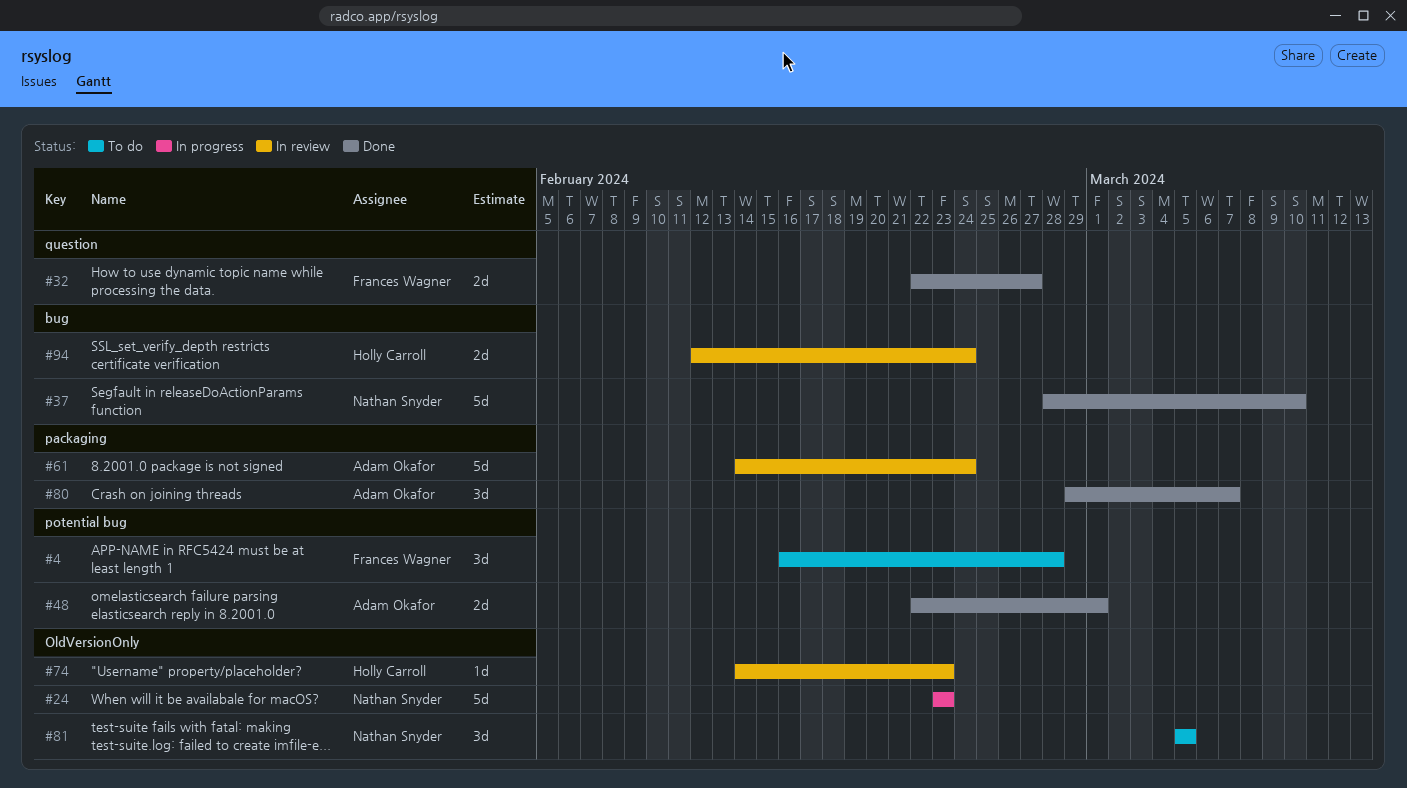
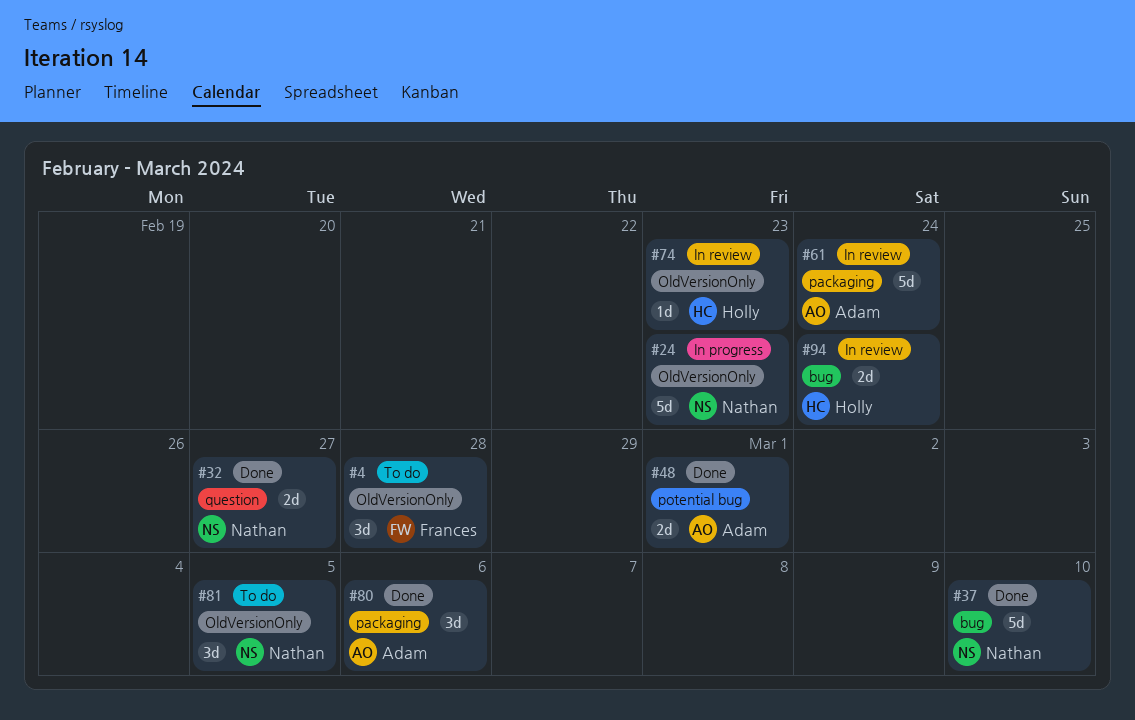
#4, label: potential bug -> OldVersionOnly
#32, owner: Frances Wagner -> Nathan Snyder
#80, due: Mar 7 -> Mar 6

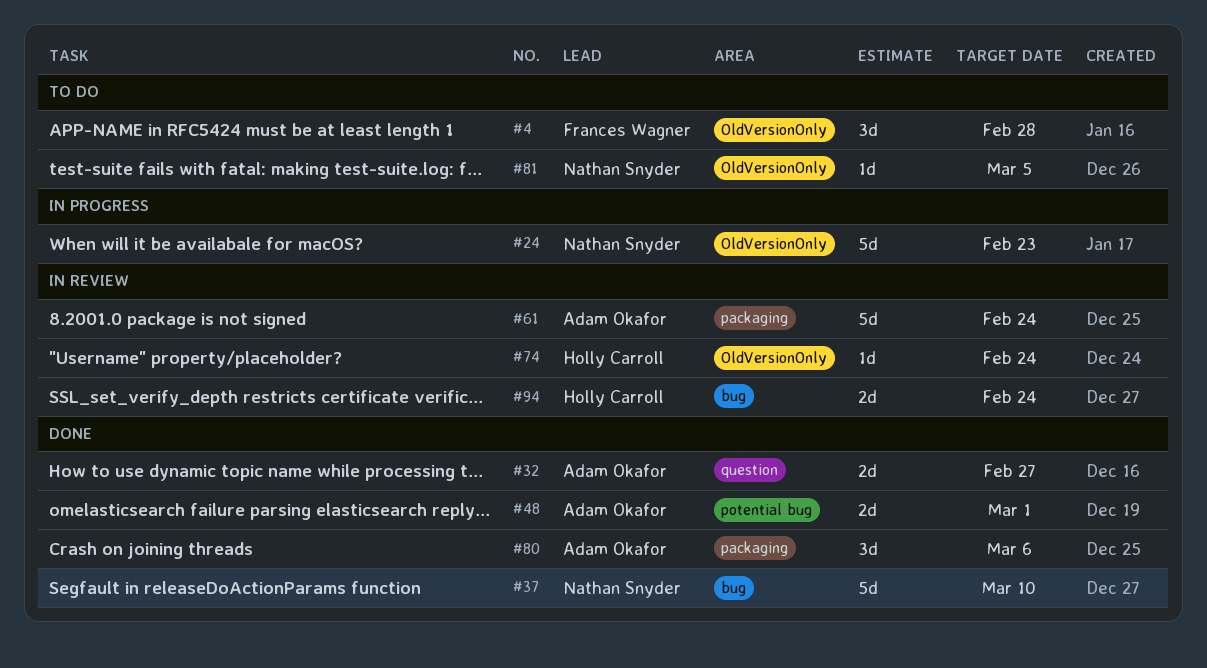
#32, owner: Nathan Snyder -> Adam Okafor
#74, due: Feb 23 -> Feb 24
#81, estimate: 3d -> 1d

